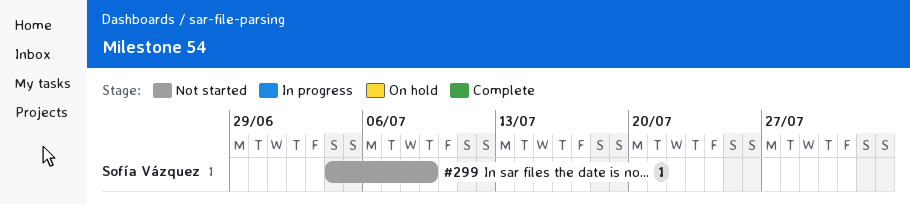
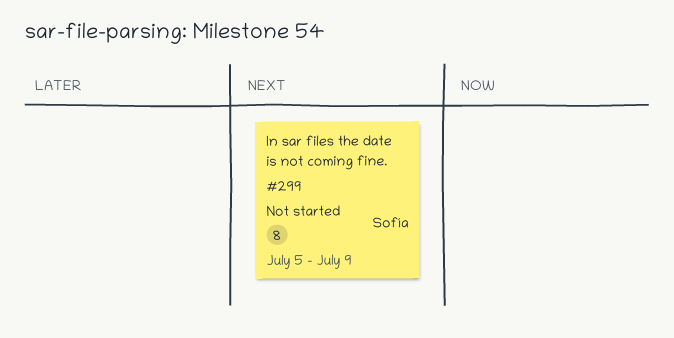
#299, estimate: 1 -> 8
#299, start: Jul 4 -> Jul 5

